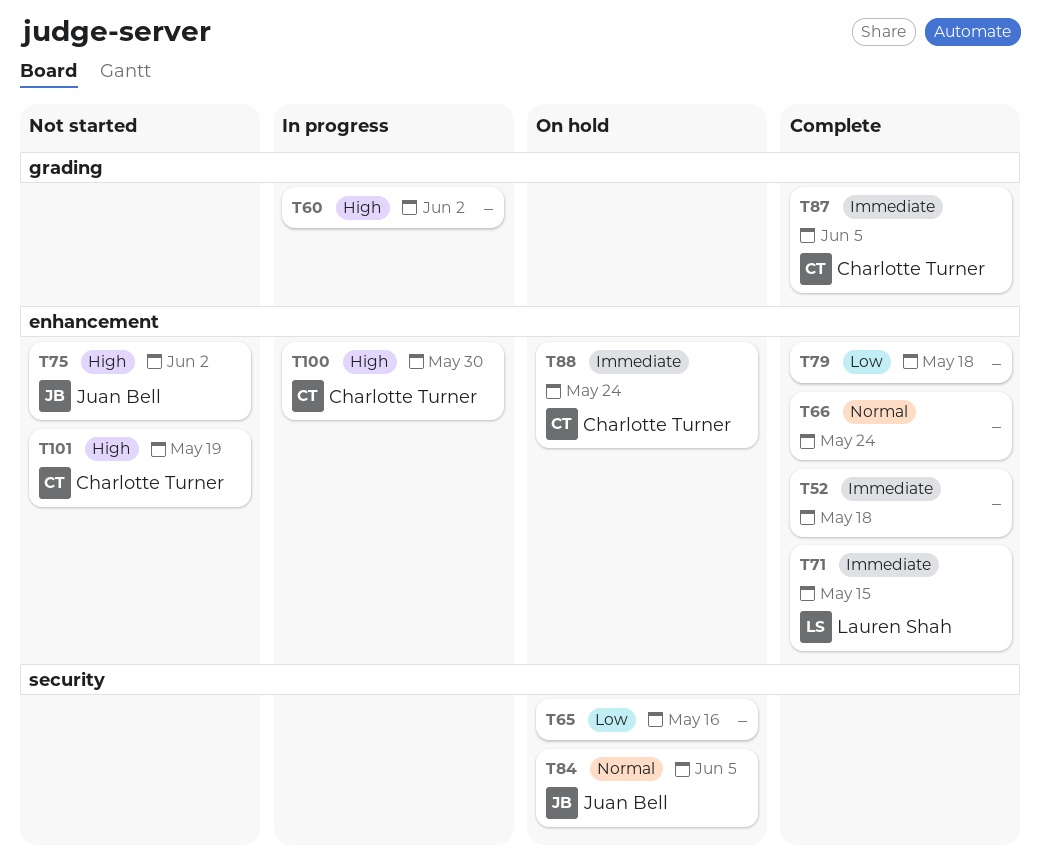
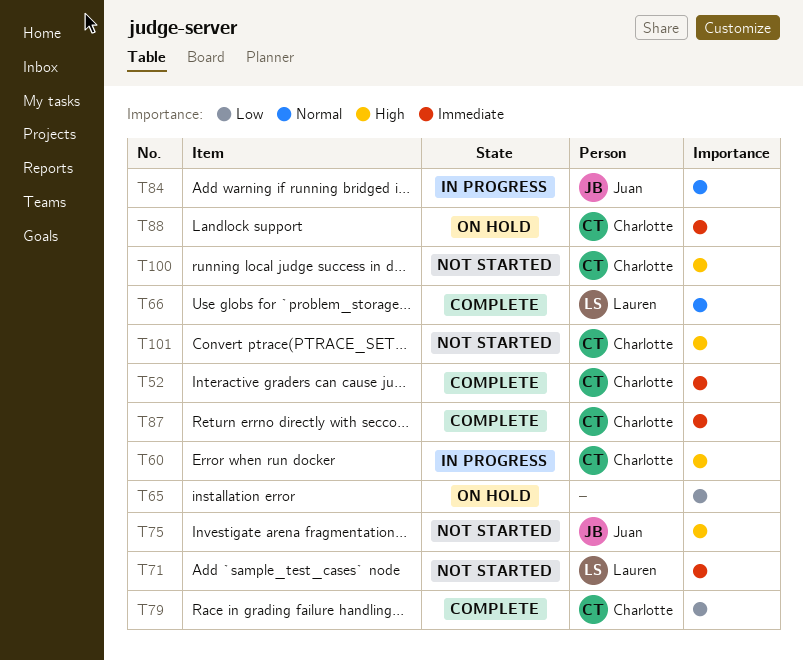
T52, owner: none -> Charlotte Turner
T60, owner: none -> Charlotte Turner
T66, owner: none -> Lauren Shah
T71, status: Complete -> Not started
T79, owner: none -> Charlotte Turner
T84, status: On hold -> In progress
T100, status: In progress -> Not started

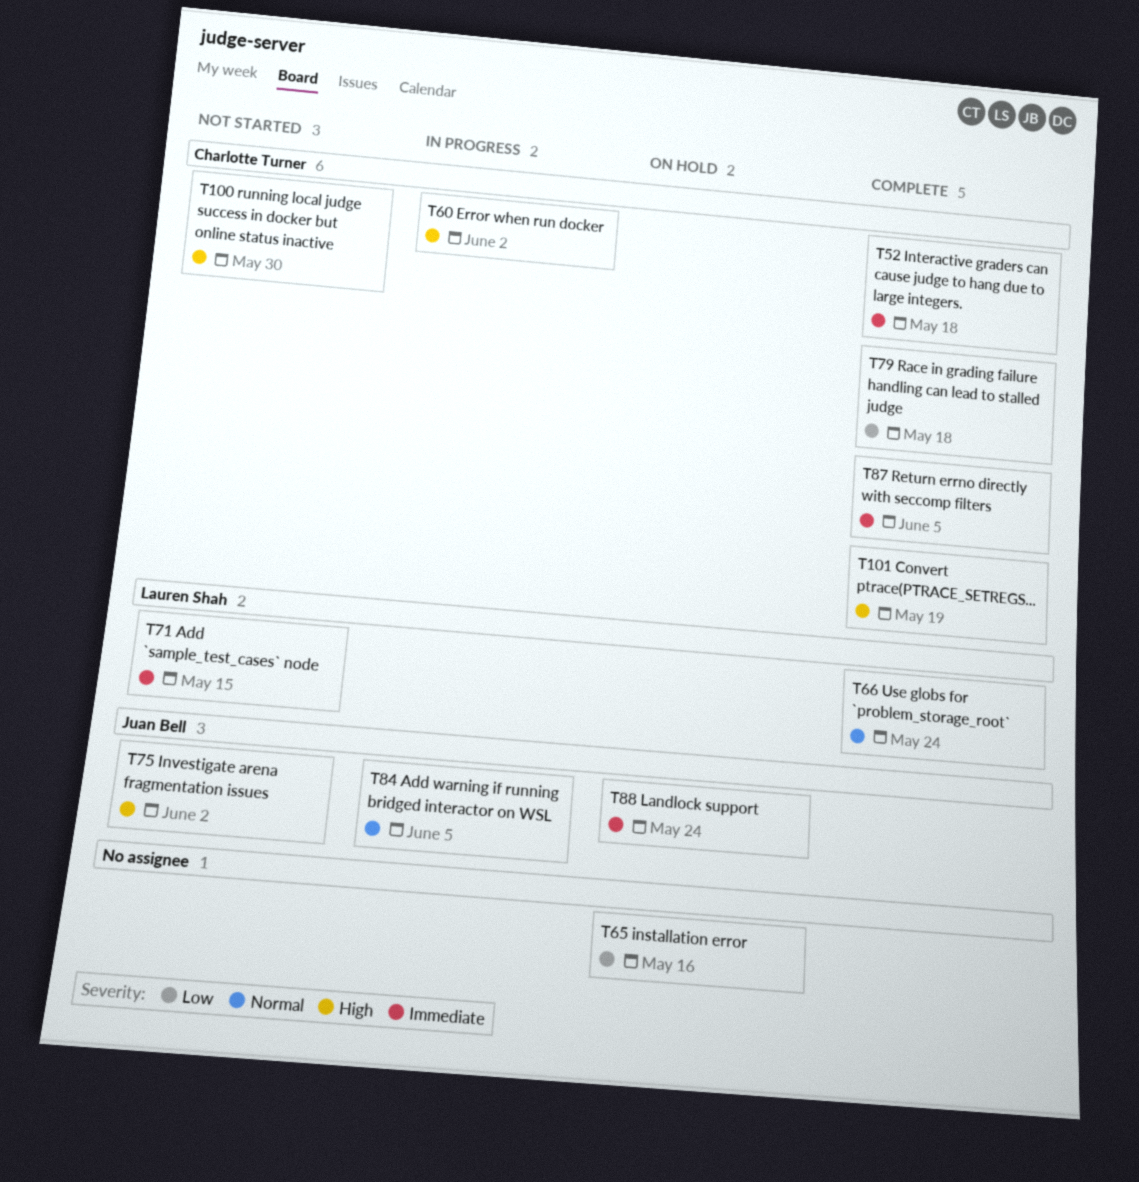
T88, owner: Charlotte Turner -> Juan Bell
T101, status: Not started -> Complete

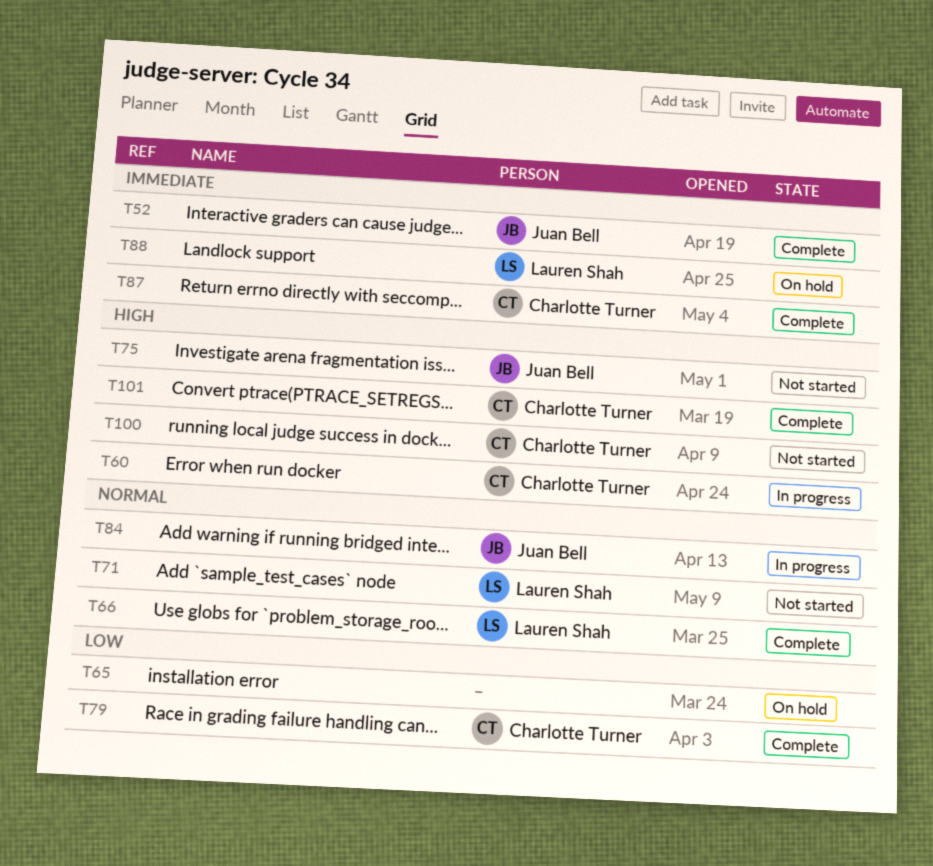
T52, owner: Charlotte Turner -> Juan Bell
T71, priority: Immediate -> Normal
T88, owner: Juan Bell -> Lauren Shah

